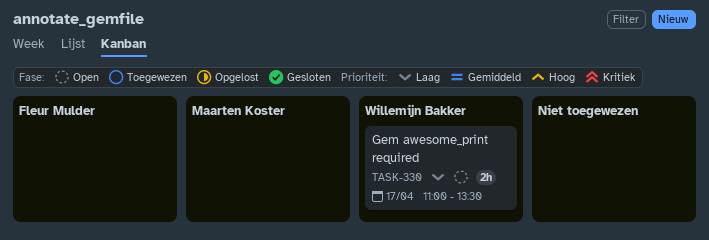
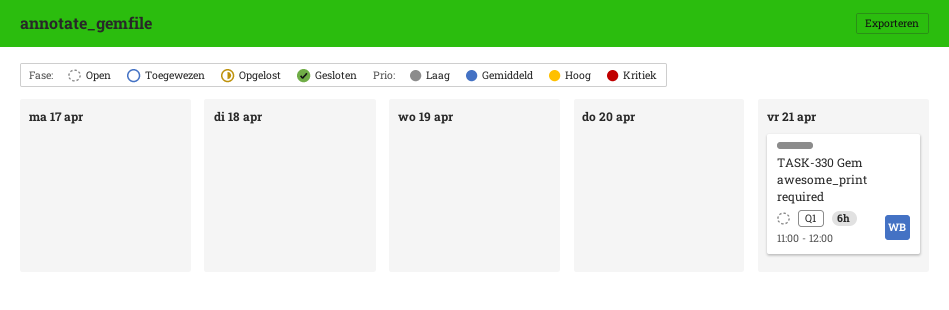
TASK-330, estimate: 2h -> 6h
TASK-330, day: Apr 17 -> Apr 21
TASK-330, ends: 13:30 -> 12:00

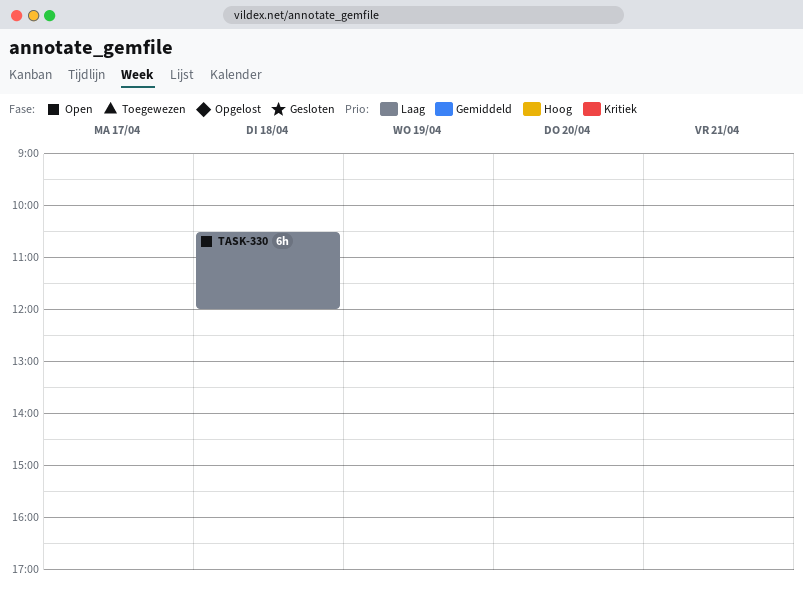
TASK-330, day: Apr 21 -> Apr 18
TASK-330, begins: 11:00 -> 10:30

